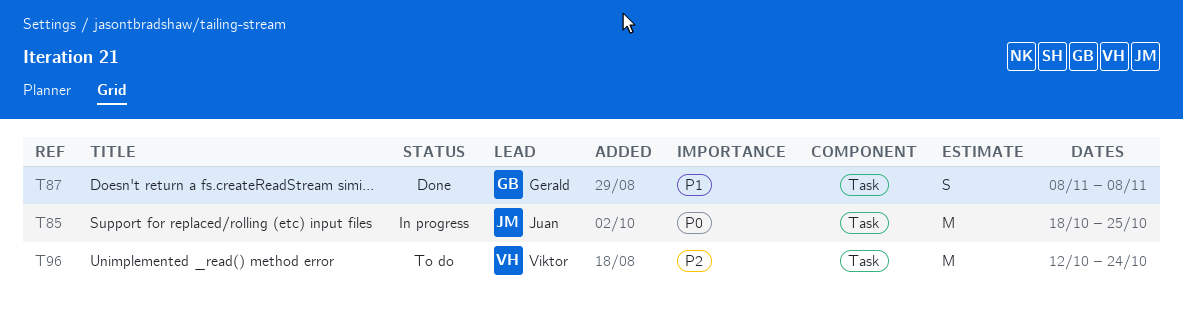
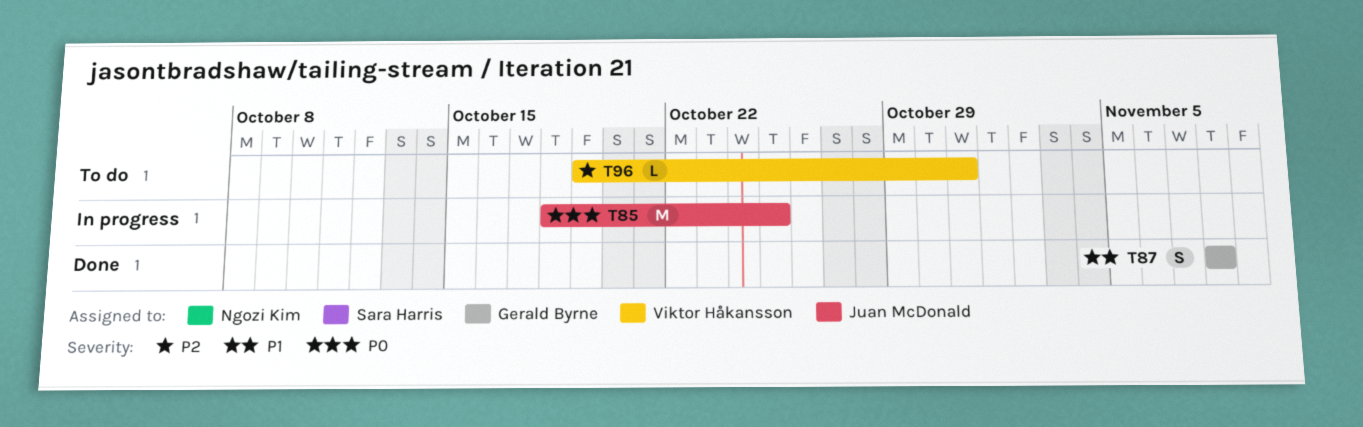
T96, estimate: M -> L
T96, start: Oct 12 -> Oct 19
T96, due: Oct 24 -> Oct 31

